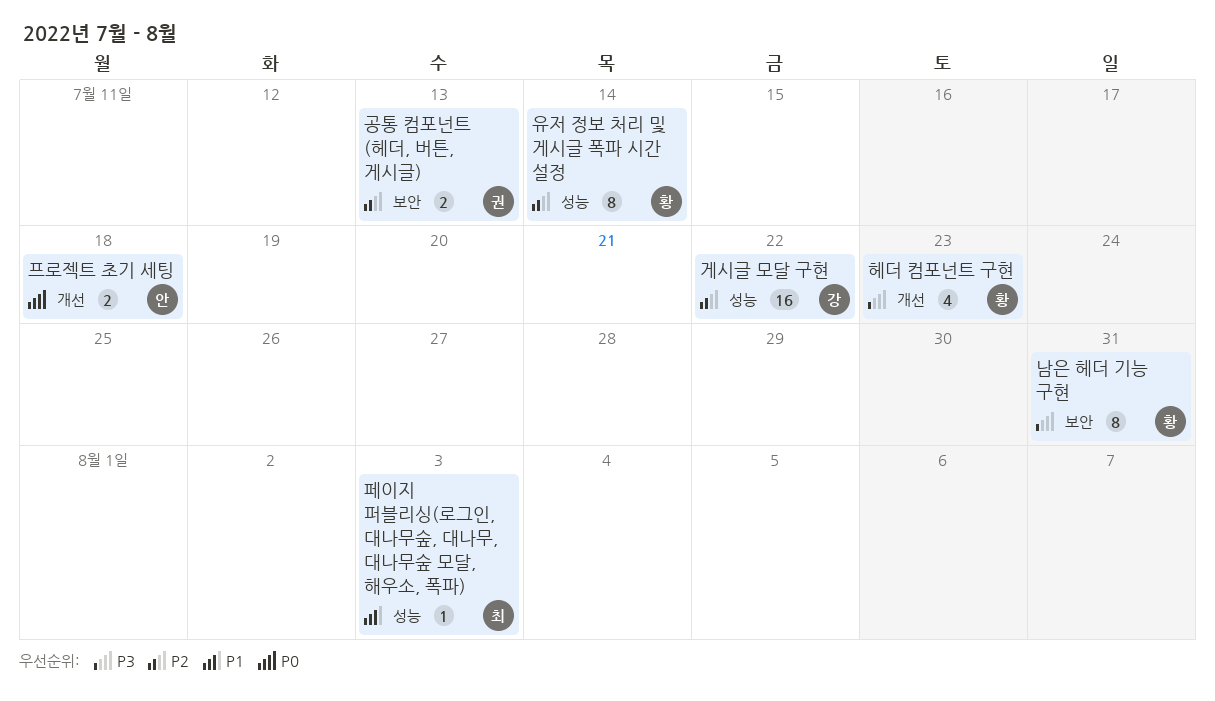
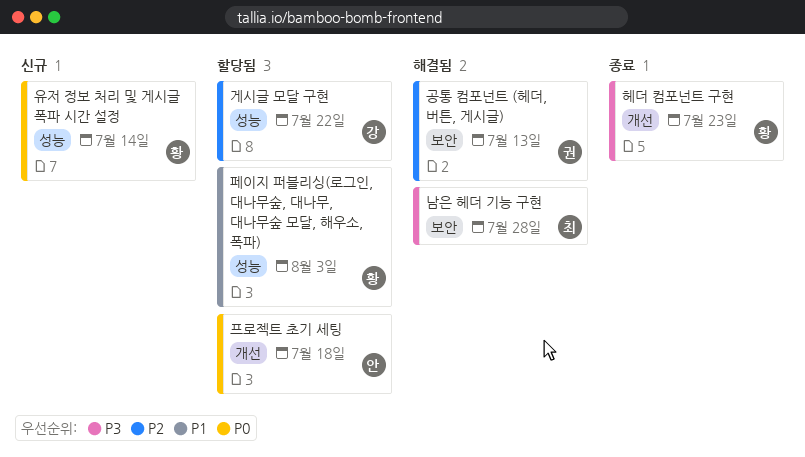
남은 헤더 기능 구현, owner: 황 -> 최
남은 헤더 기능 구현, due: Jul 31 -> Jul 28
유저 정보 처리 및 게시글 폭파 시간 설정, priority: P2 -> P0
페이지 퍼블리싱(로그인, 대나무숲, 대나무, 대나무숲 모달, 해우소, 폭파), owner: 최 -> 황

